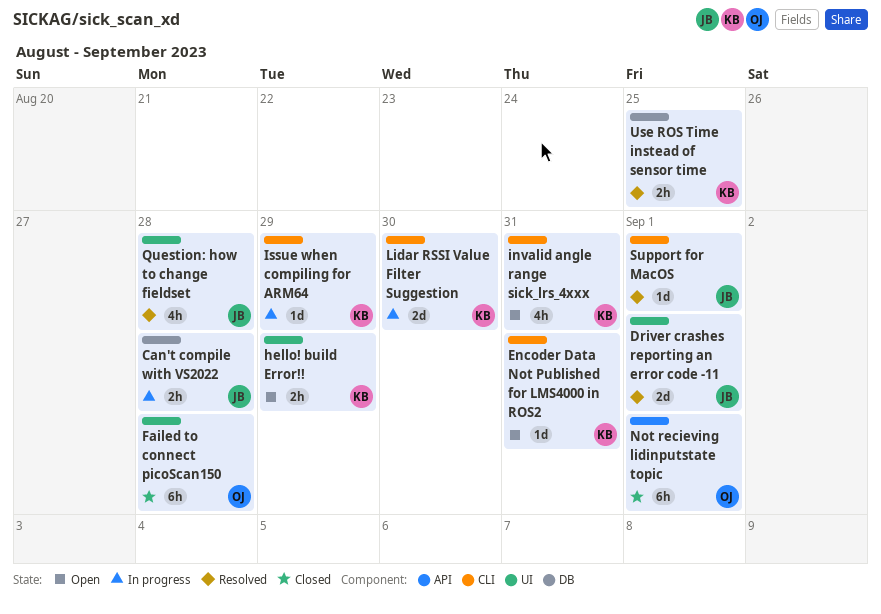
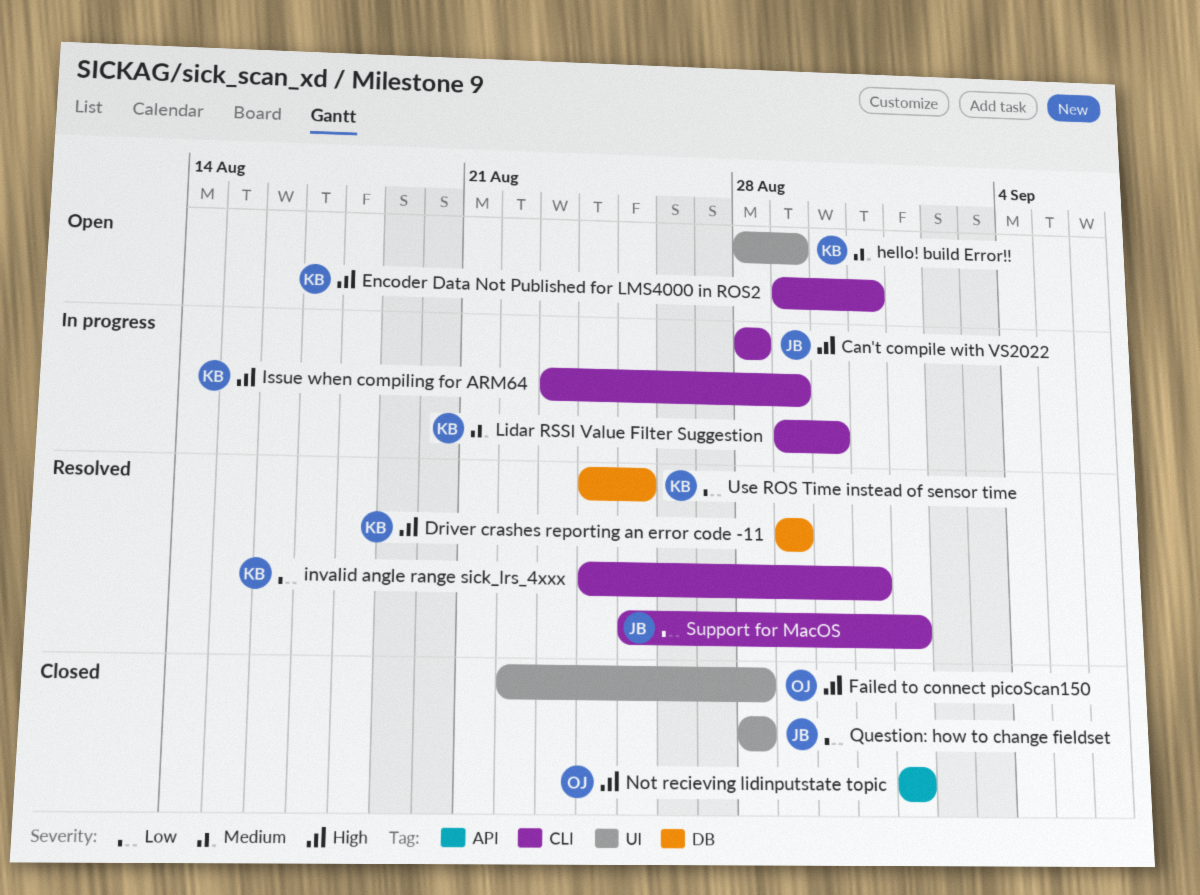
Can't compile with VS2022, label: DB -> CLI
Driver crashes reporting an error code -11, owner: JB -> KB
Driver crashes reporting an error code -11, label: UI -> DB
Driver crashes reporting an error code -11, due: Sep 1 -> Aug 29
invalid angle range sick_lrs_4xxx, status: Open -> Resolved
Question: how to change fieldset, status: Resolved -> Closed

